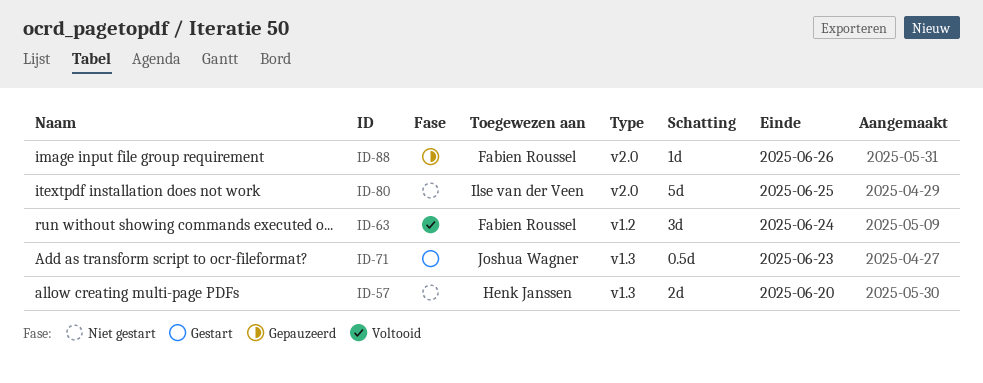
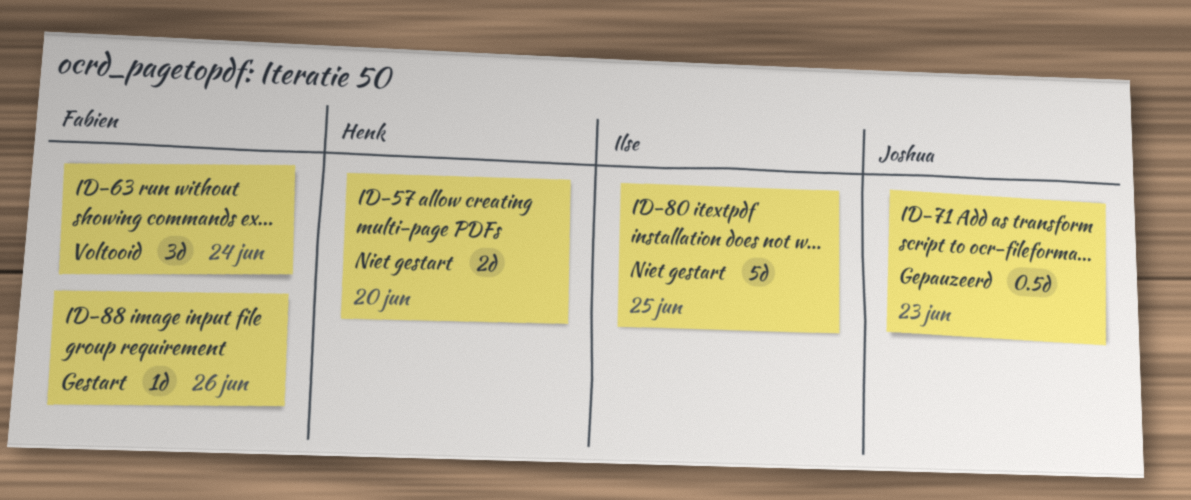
ID-71, status: Gestart -> Gepauzeerd
ID-88, status: Gepauzeerd -> Gestart

